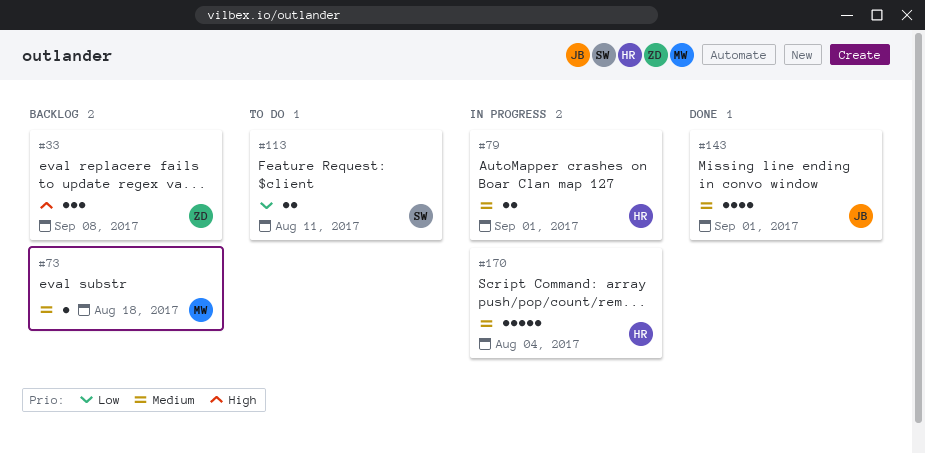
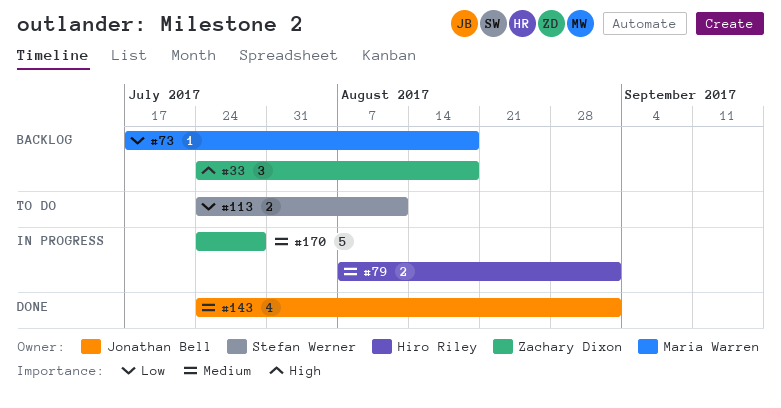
#33, due: Sep 8 -> Aug 18
#73, priority: Medium -> Low
#170, owner: Hiro Riley -> Zachary Dixon
#170, due: Aug 4 -> Jul 28

